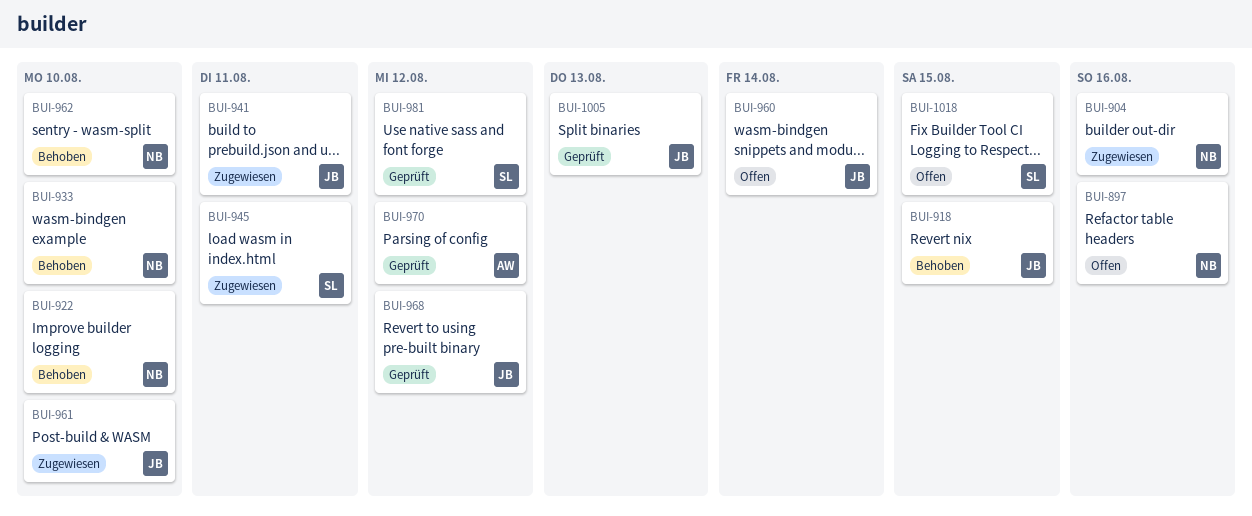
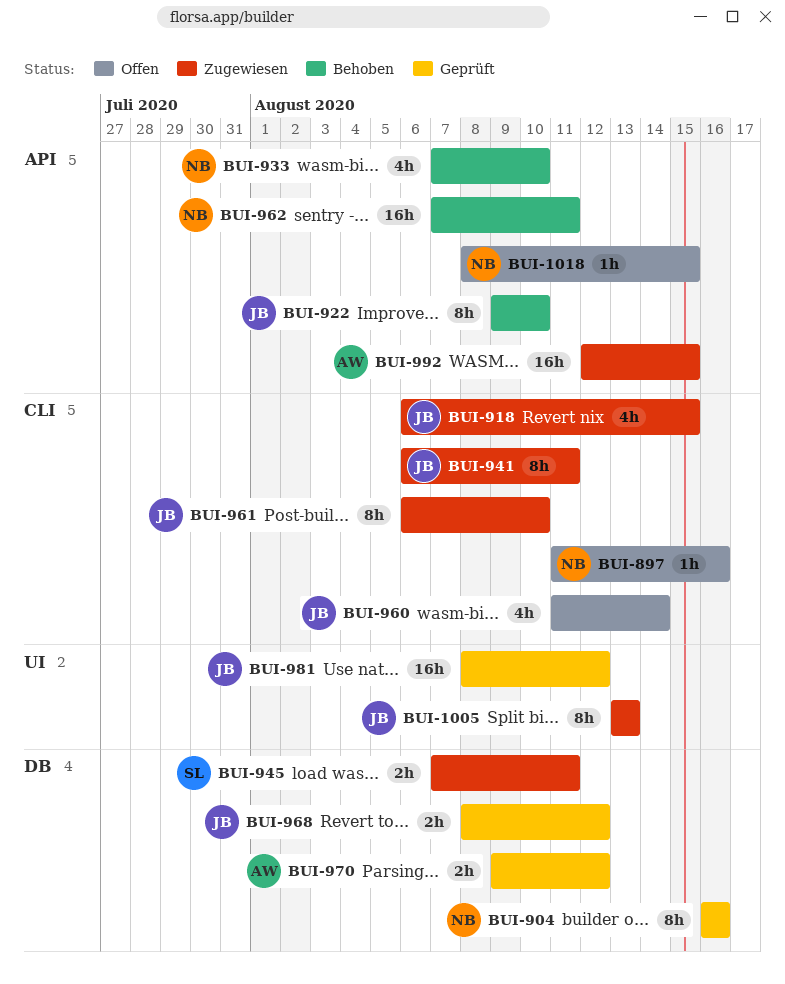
BUI-904, status: Zugewiesen -> Geprüft
BUI-918, status: Behoben -> Zugewiesen
BUI-922, owner: NB -> JB
BUI-962, due: Aug 10 -> Aug 11
BUI-981, owner: SL -> JB
BUI-992: none -> present
BUI-1005, status: Geprüft -> Zugewiesen
BUI-1018, owner: SL -> NB

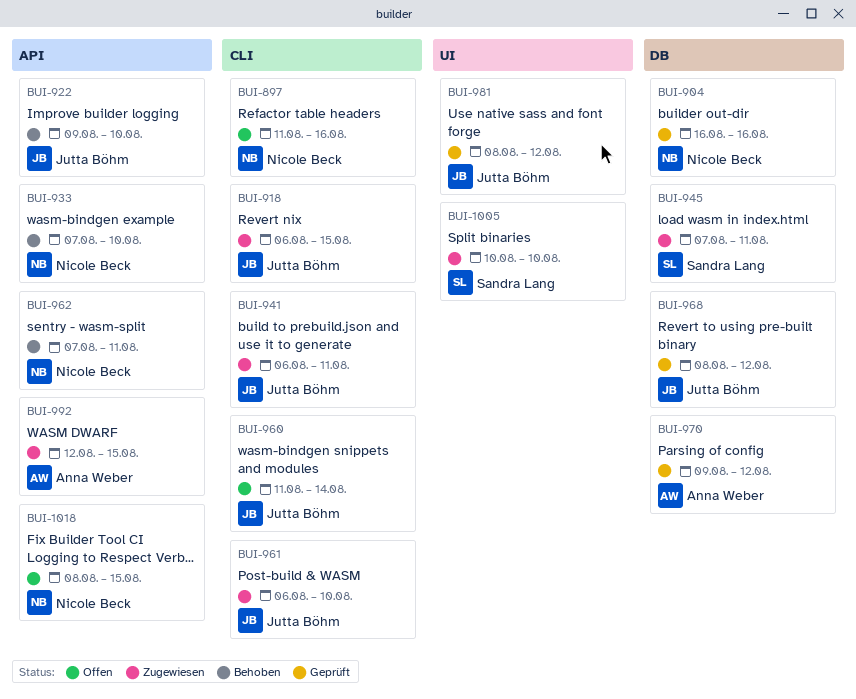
BUI-1005, owner: Jutta Böhm -> Sandra Lang
BUI-1005, start: Aug 13 -> Aug 10
BUI-1005, due: Aug 13 -> Aug 10

